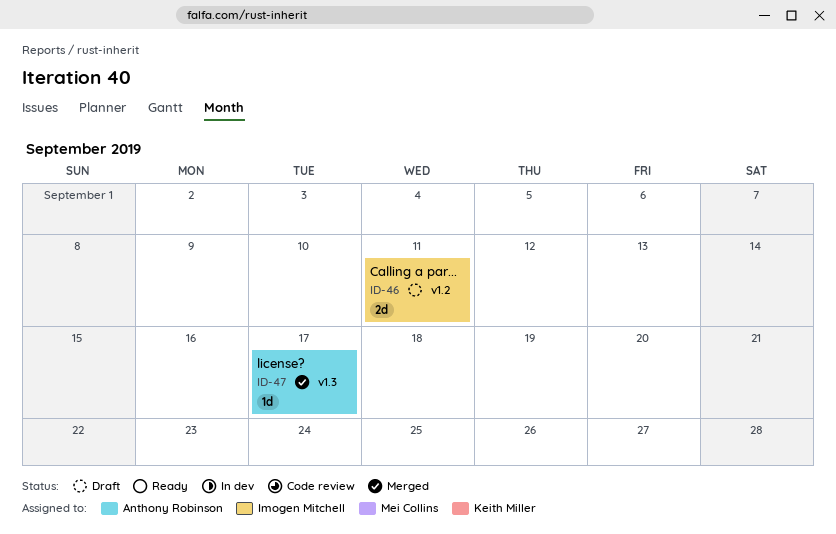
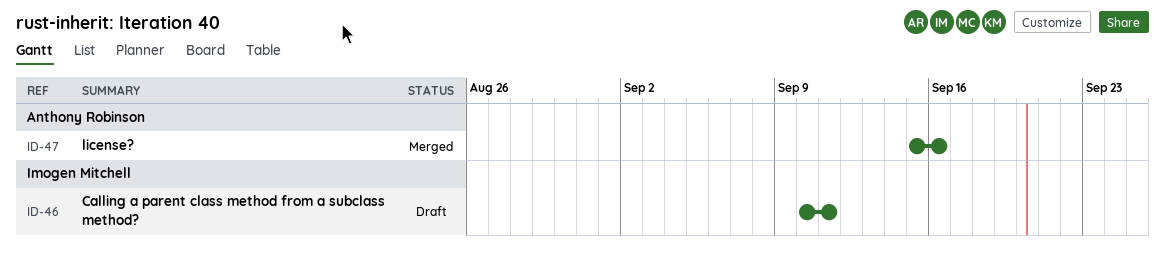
ID-47, due: Sep 17 -> Sep 16

